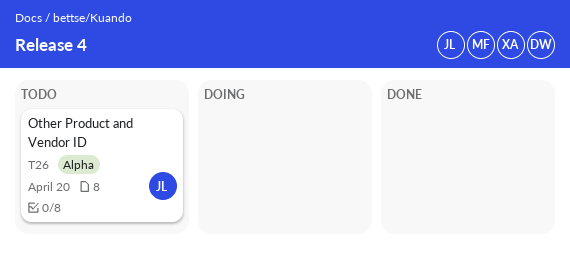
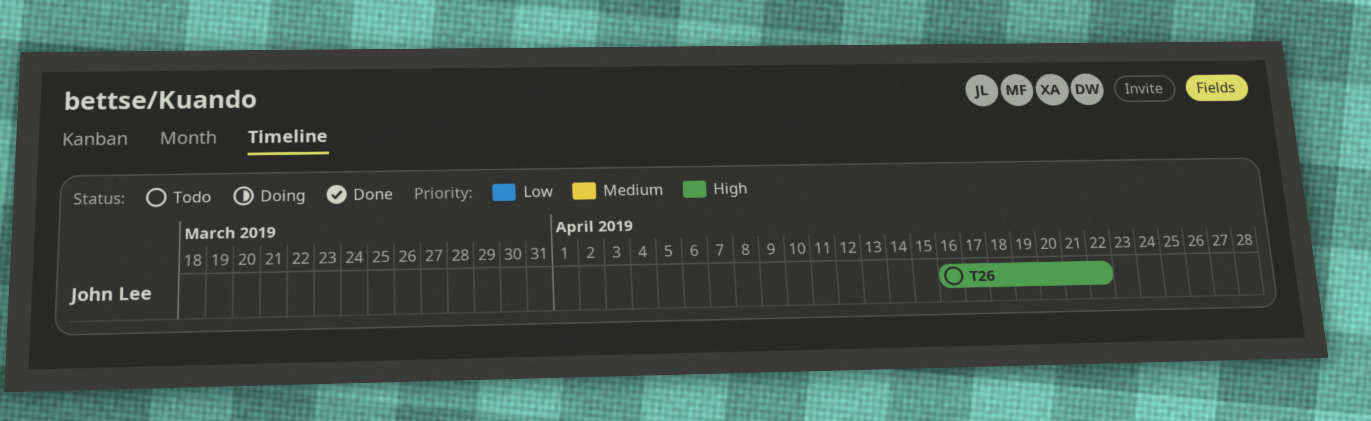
T26, due: Apr 20 -> Apr 22

